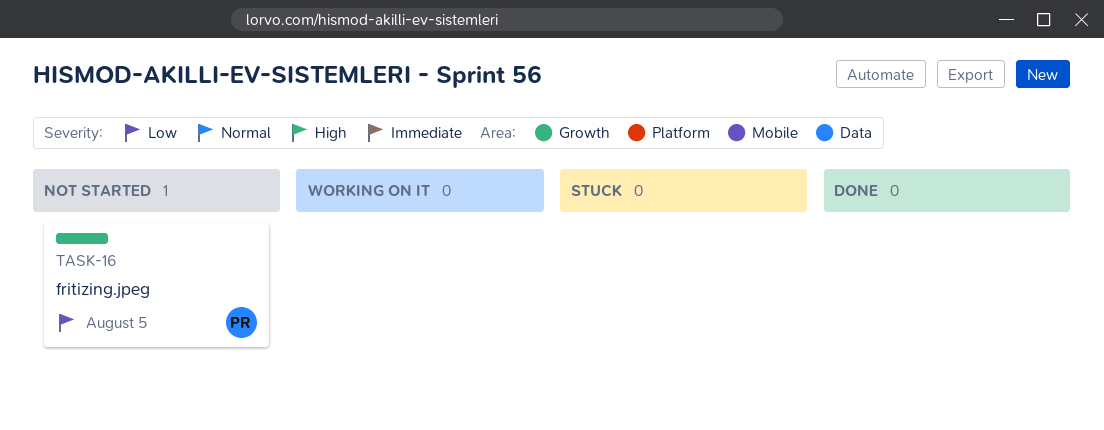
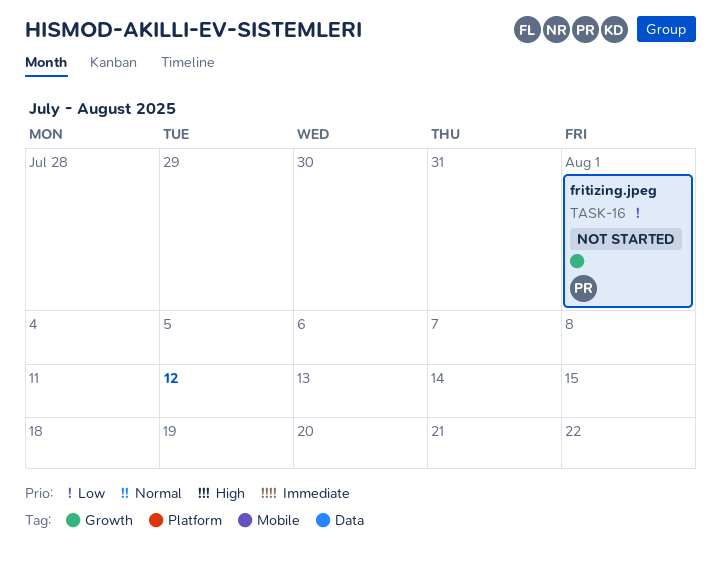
TASK-16, due: Aug 5 -> Aug 1

